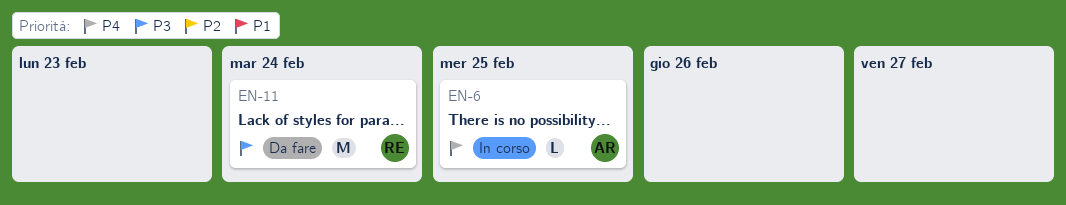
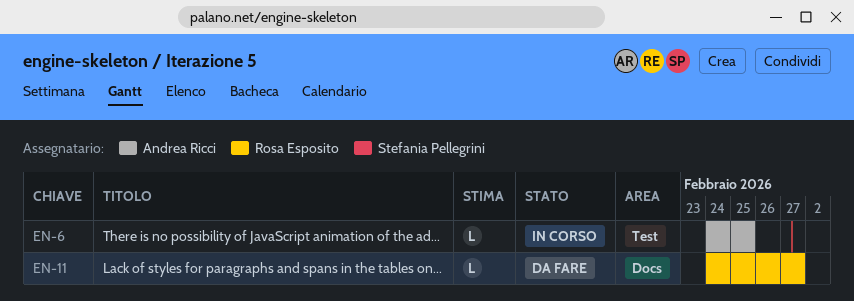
EN-11, estimate: M -> L
EN-11, due: Feb 24 -> Feb 27

